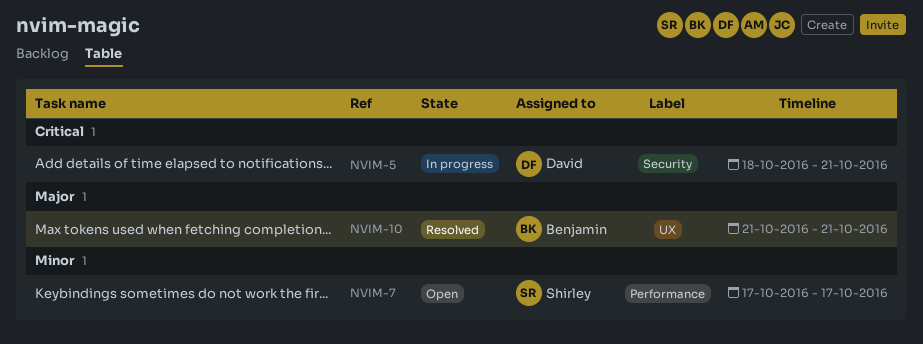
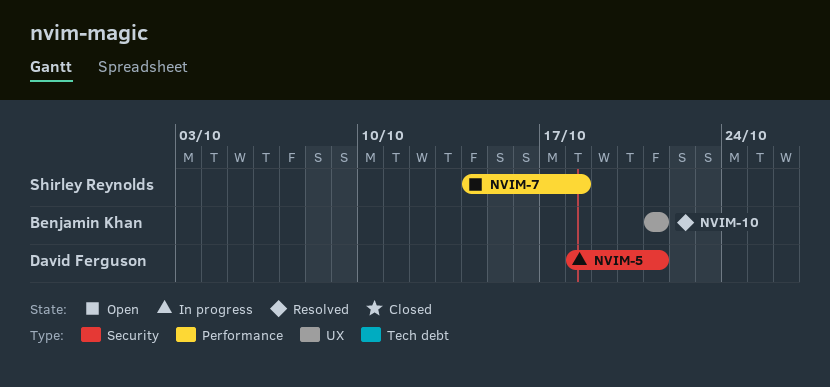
NVIM-7, start: Oct 17 -> Oct 14
NVIM-7, due: Oct 17 -> Oct 18

